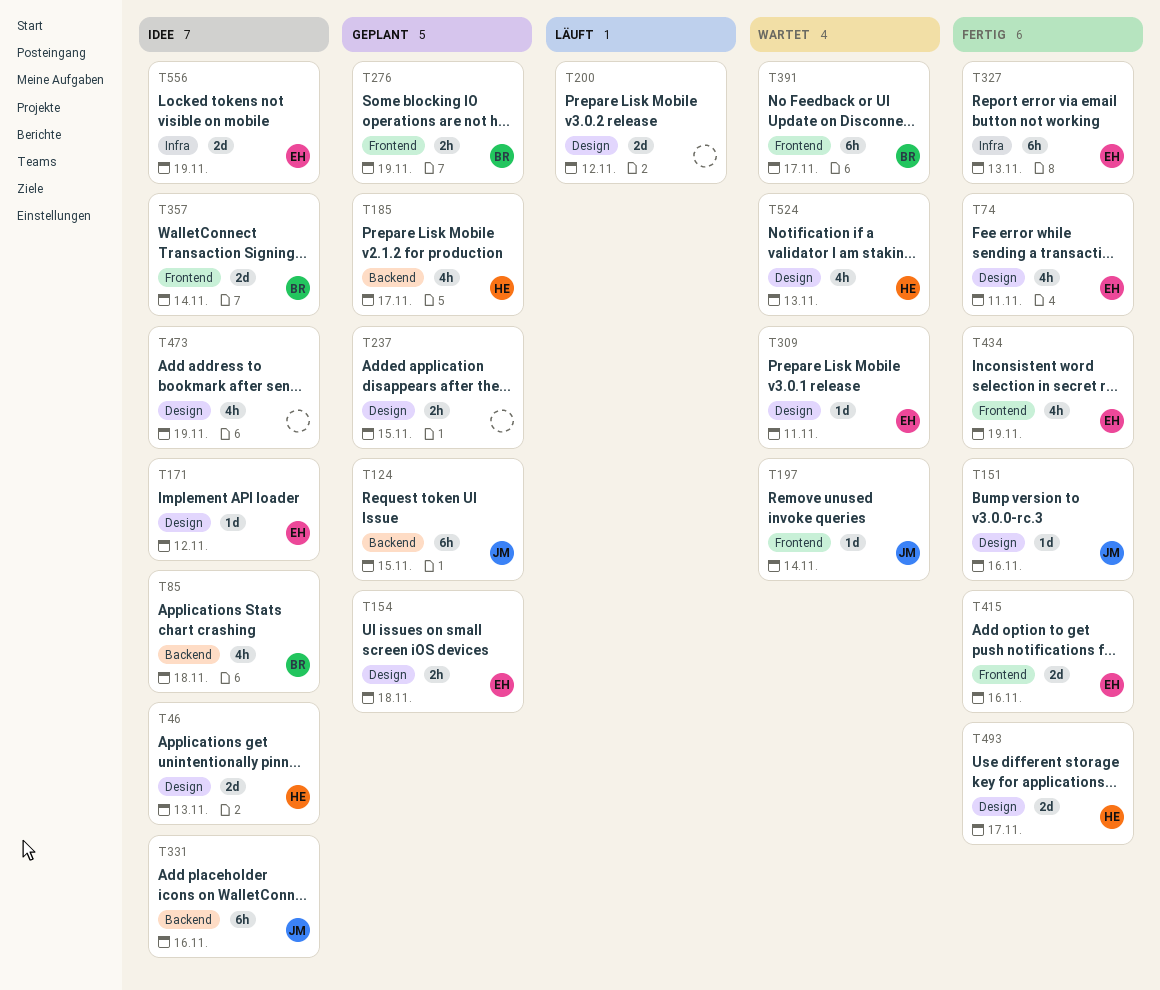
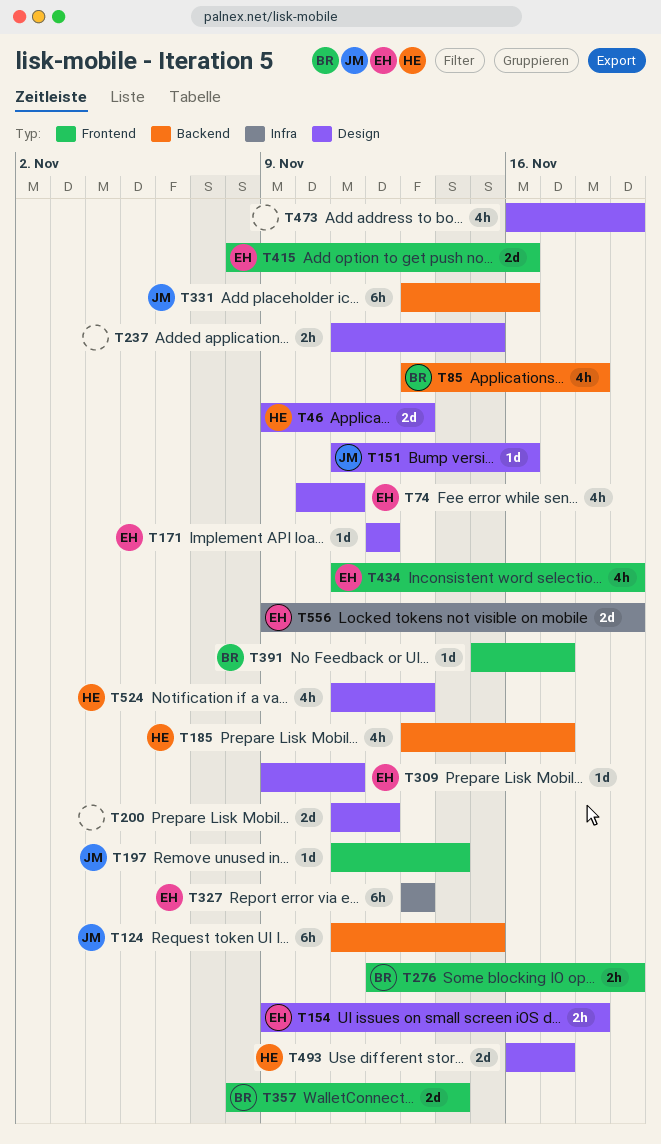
T391, estimate: 6h -> 1d

